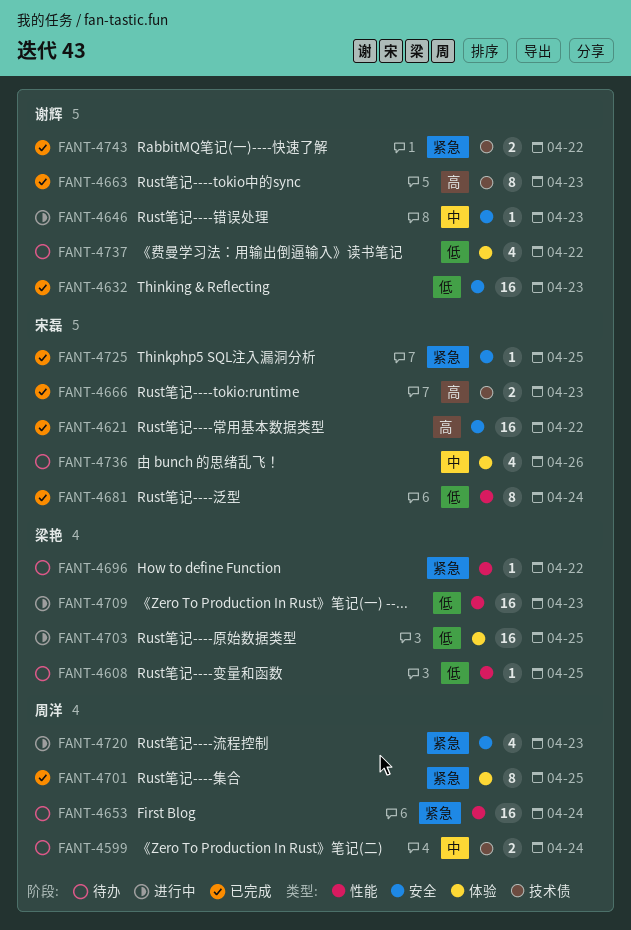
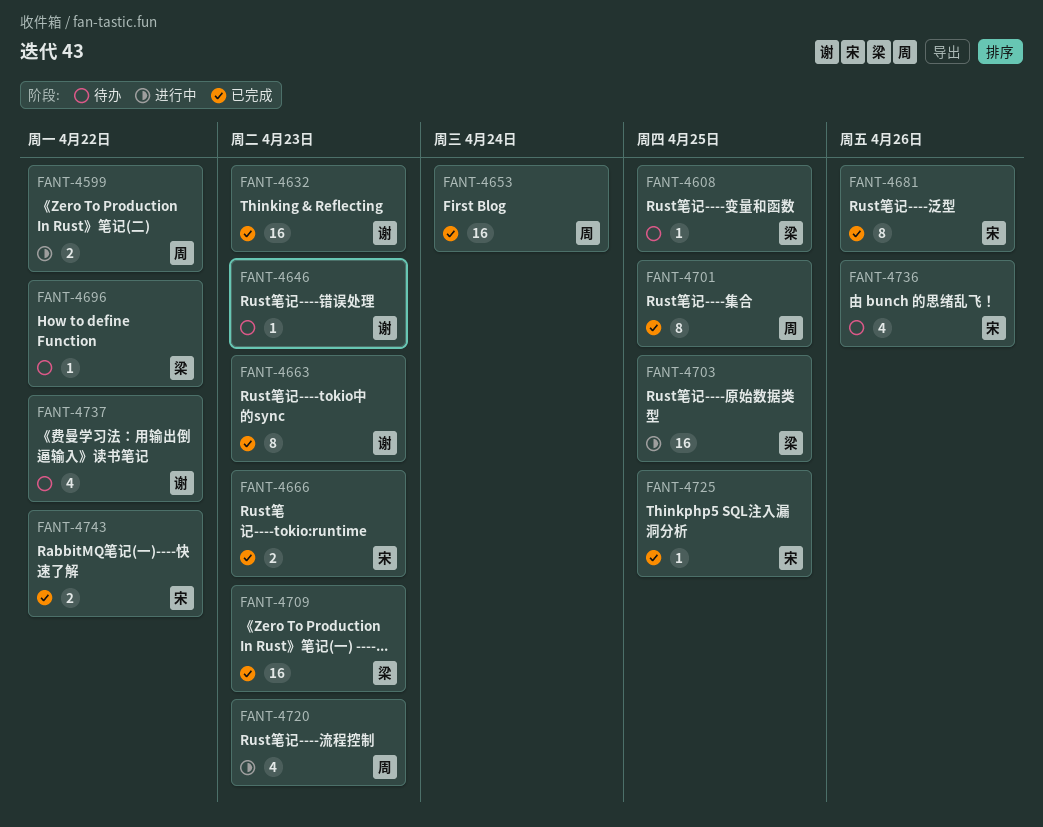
FANT-4599, status: 待办 -> 进行中
FANT-4599, due: Apr 24 -> Apr 22
FANT-4621: present -> none
FANT-4646, status: 进行中 -> 待办
FANT-4653, status: 待办 -> 已完成
FANT-4681, due: Apr 24 -> Apr 26
FANT-4709, status: 进行中 -> 已完成
FANT-4743, owner: 谢辉 -> 宋磊

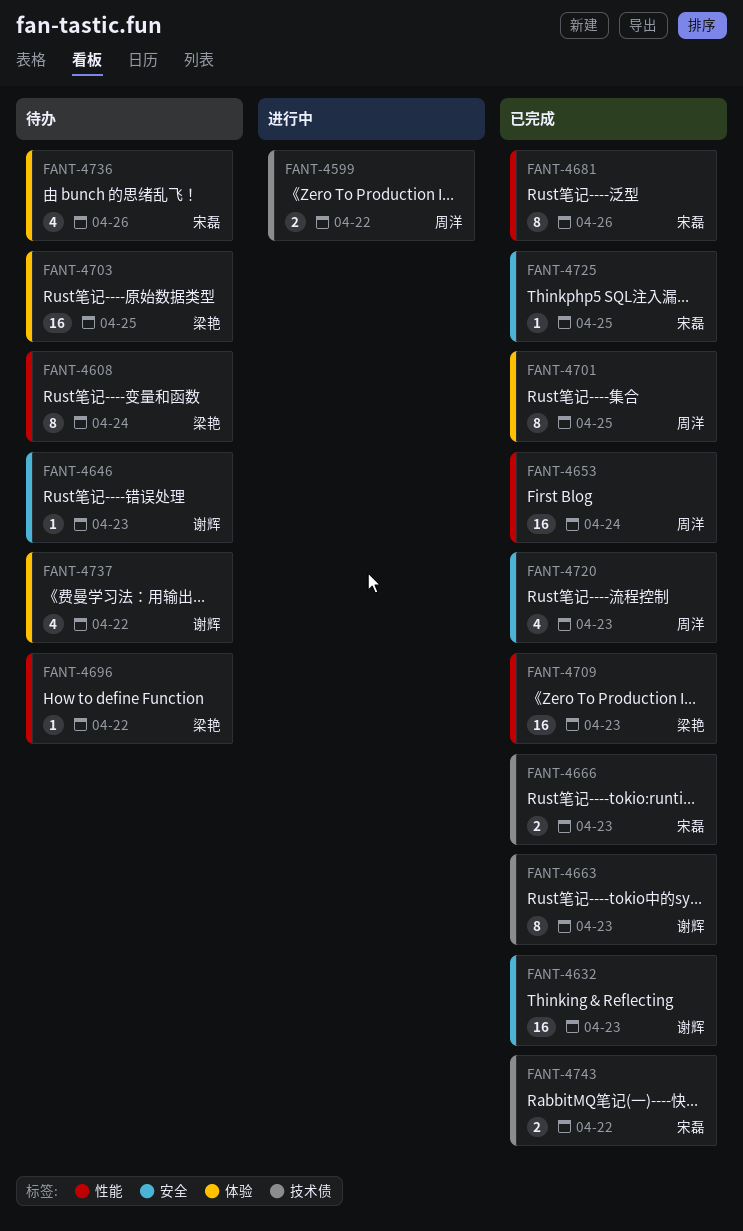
FANT-4608, estimate: 1 -> 8
FANT-4608, due: Apr 25 -> Apr 24
FANT-4703, status: 进行中 -> 待办
FANT-4720, status: 进行中 -> 已完成

